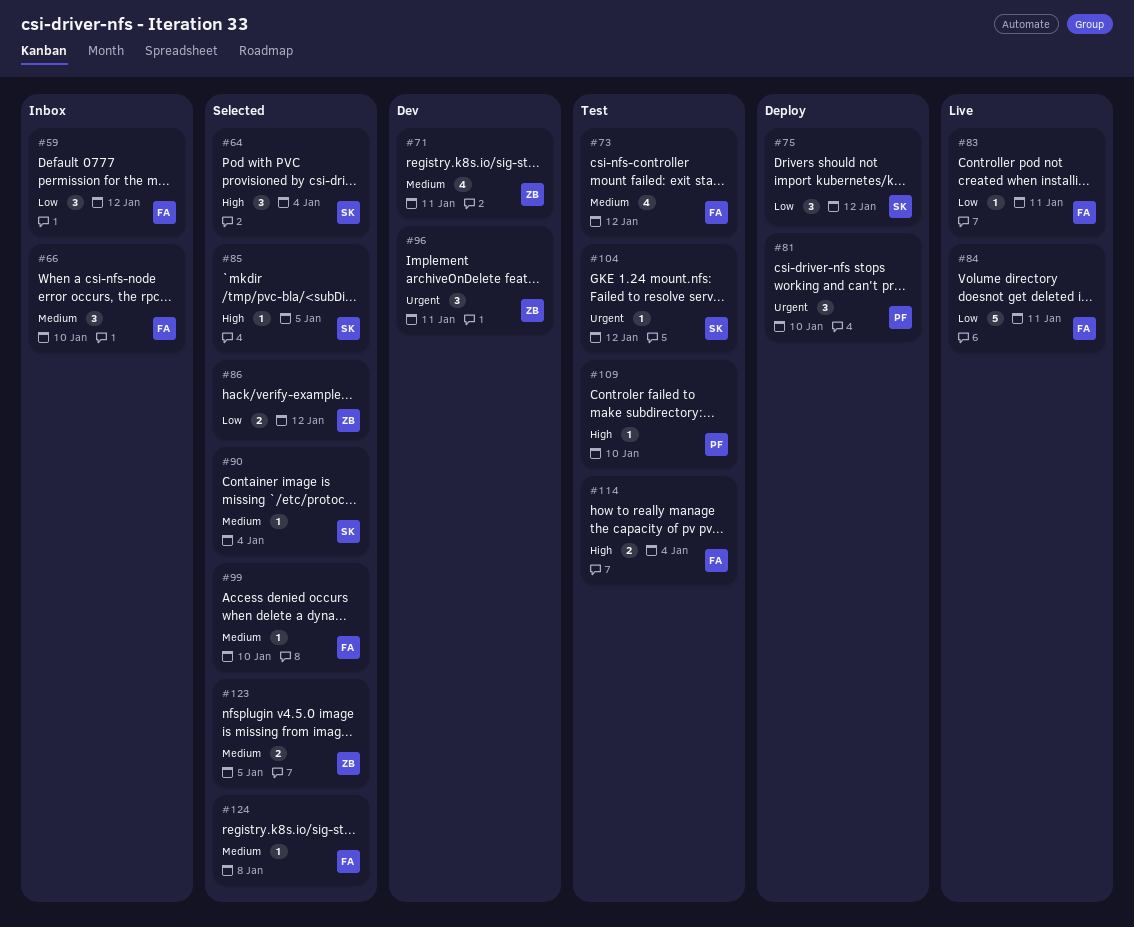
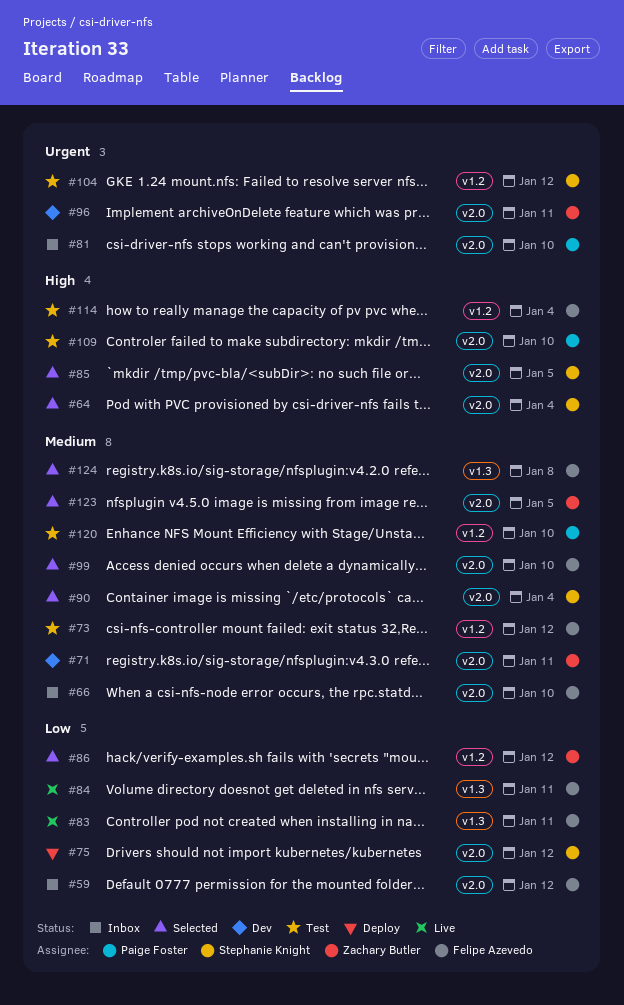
#81, status: Deploy -> Inbox
#120: none -> present

